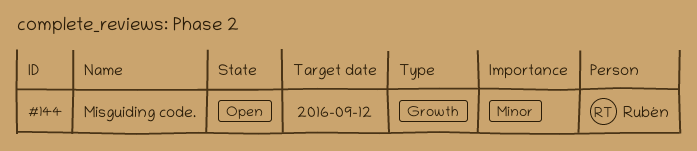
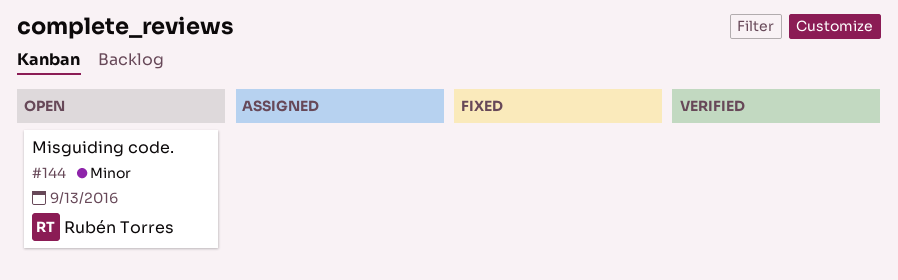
#144, due: Sep 12 -> Sep 13

